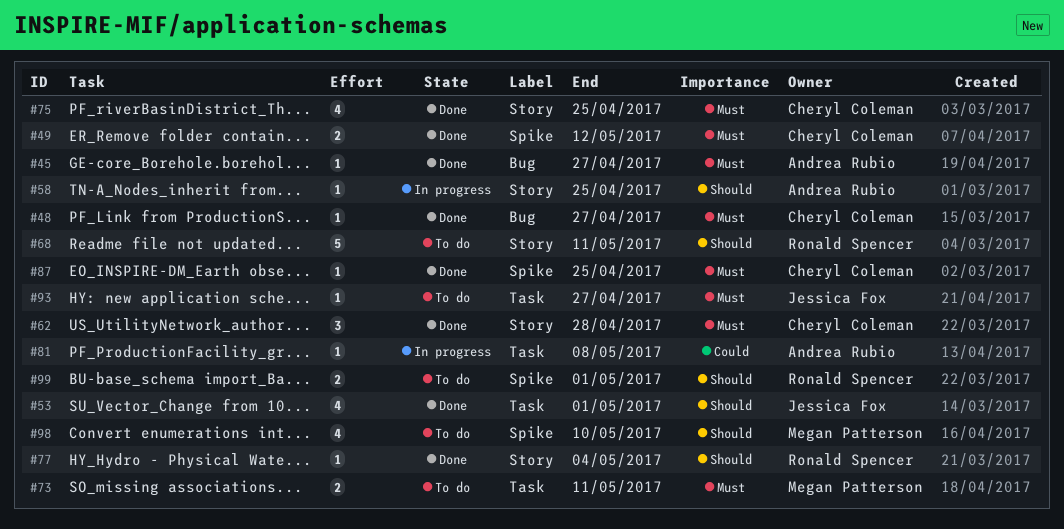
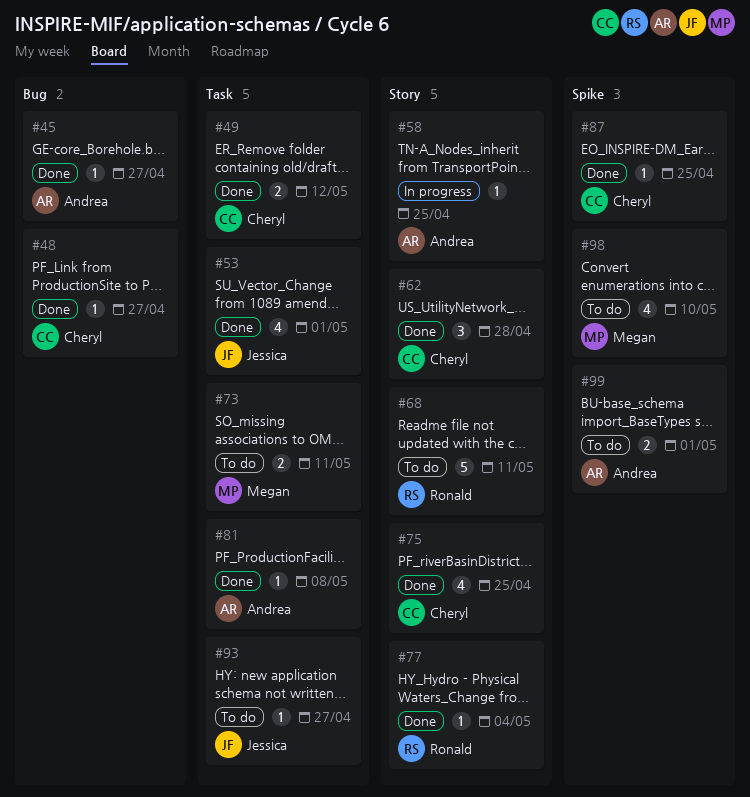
#49, label: Spike -> Task
#81, status: In progress -> Done
#99, owner: Ronald Spencer -> Andrea Rubio

